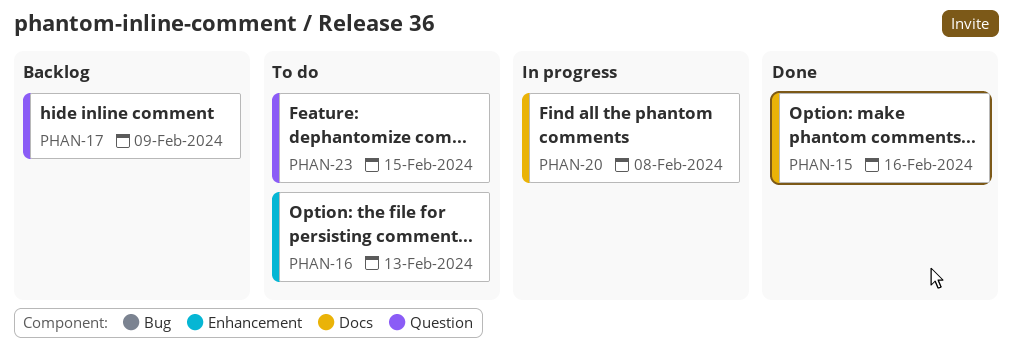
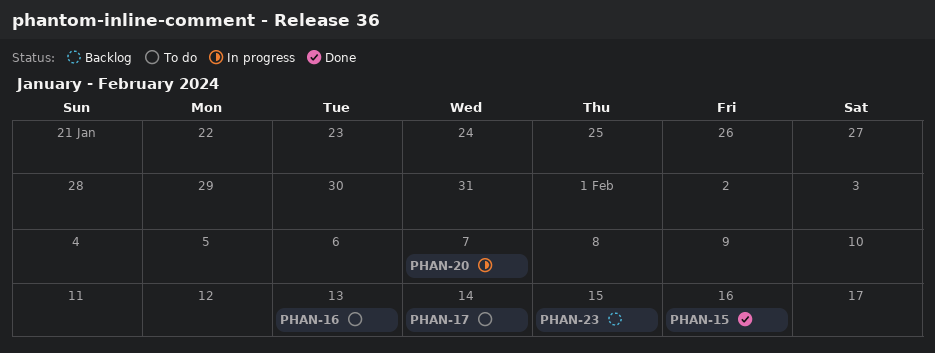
PHAN-17, status: Backlog -> To do
PHAN-17, due: Feb 9 -> Feb 14
PHAN-20, due: Feb 8 -> Feb 7
PHAN-23, status: To do -> Backlog

